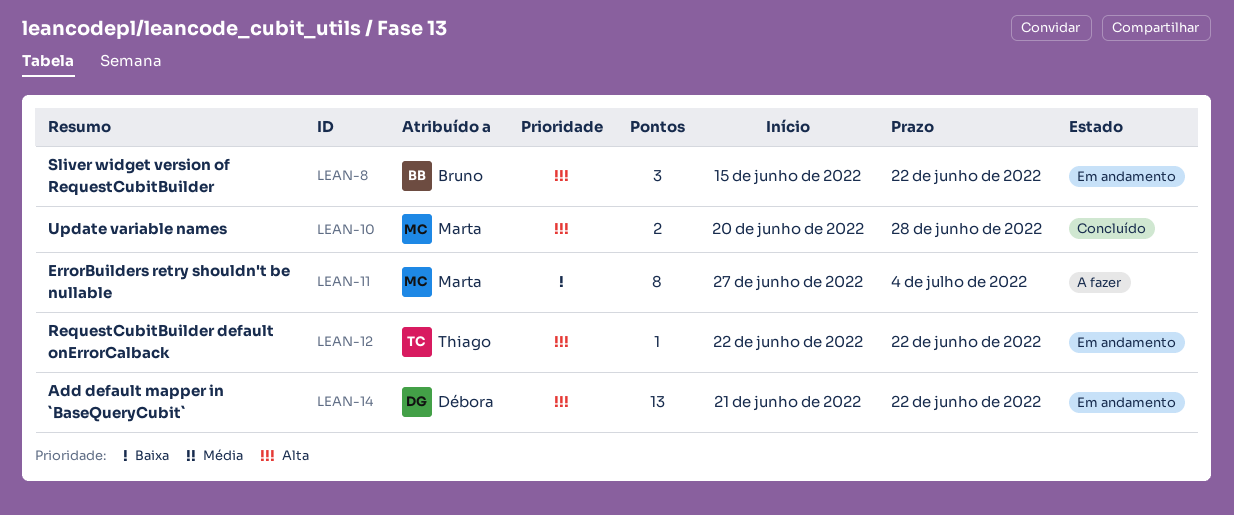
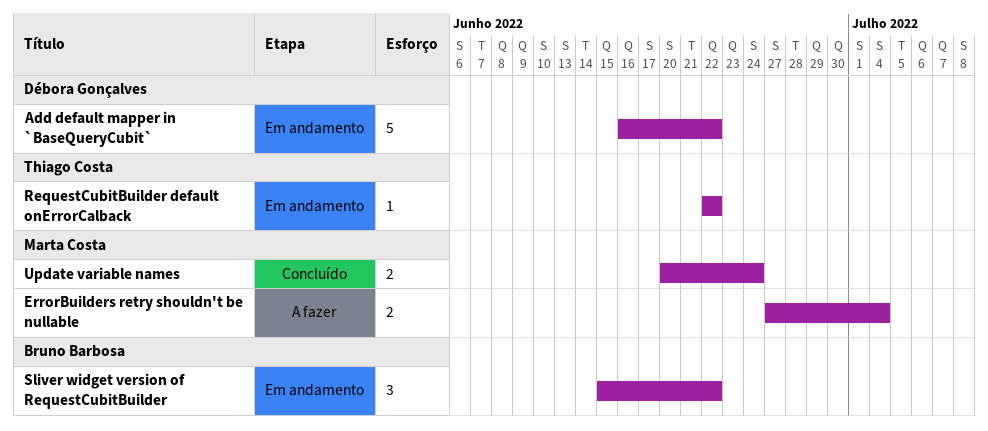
Add default mapper in `BaseQueryCubit`, estimate: 13 -> 5
Add default mapper in `BaseQueryCubit`, start: Jun 21 -> Jun 16
ErrorBuilders retry shouldn't be nullable, estimate: 8 -> 2
Update variable names, due: Jun 28 -> Jun 24

